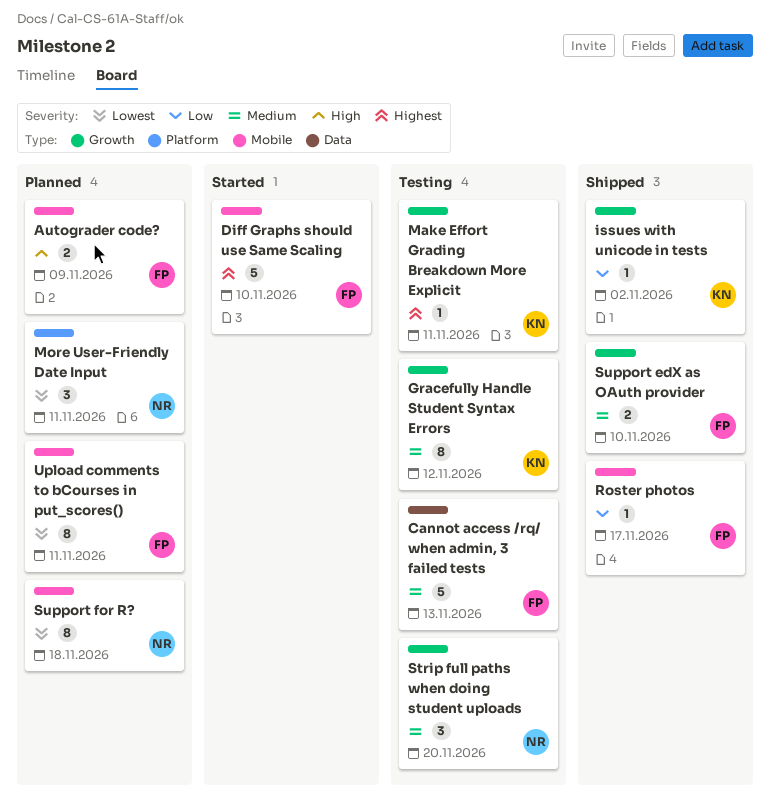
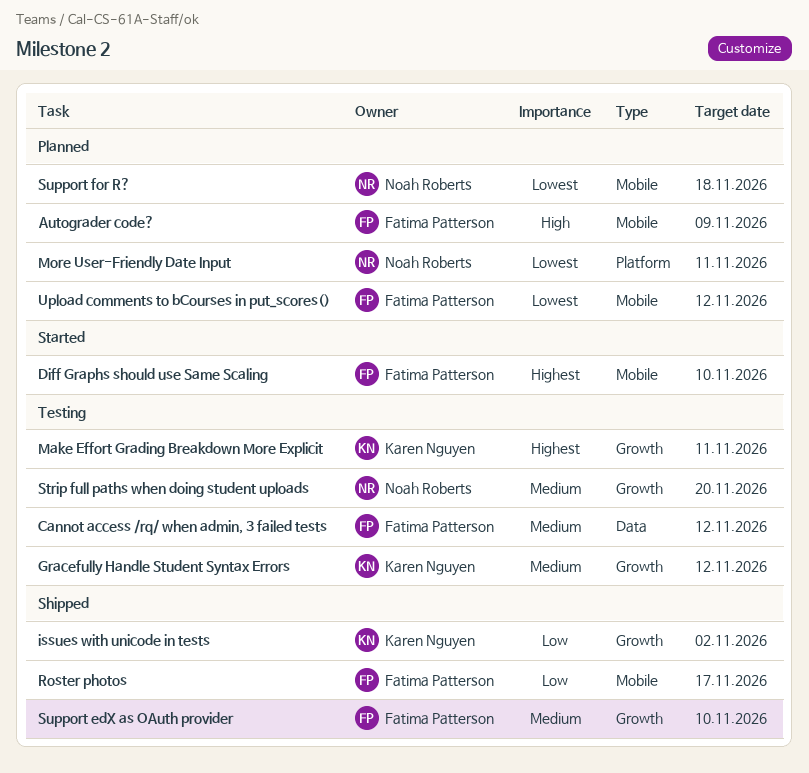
Cannot access /rq/ when admin, 3 failed tests, due: Nov 13 -> Nov 12
Upload comments to bCourses in put_scores(), due: Nov 11 -> Nov 12

